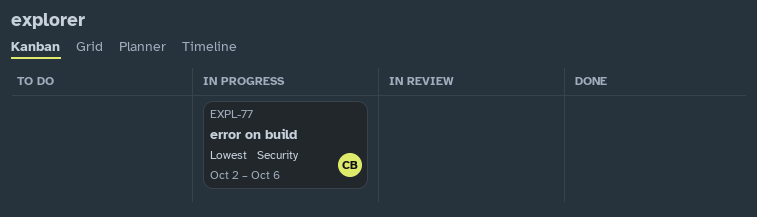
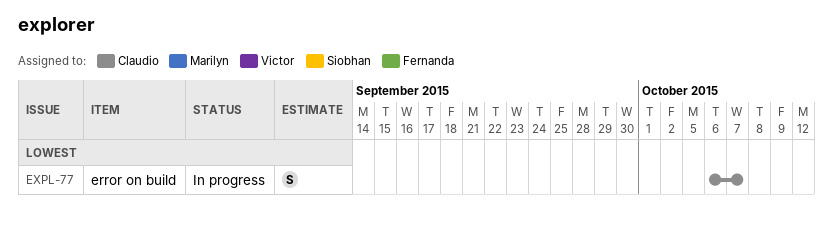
EXPL-77, start: Oct 2 -> Oct 6
EXPL-77, due: Oct 6 -> Oct 7

